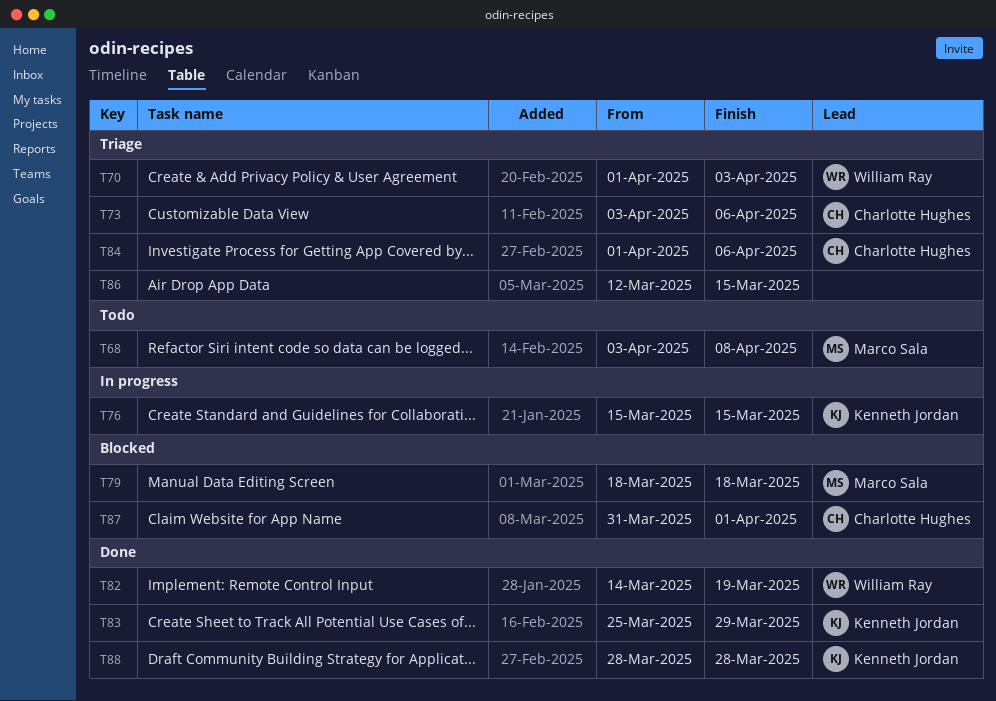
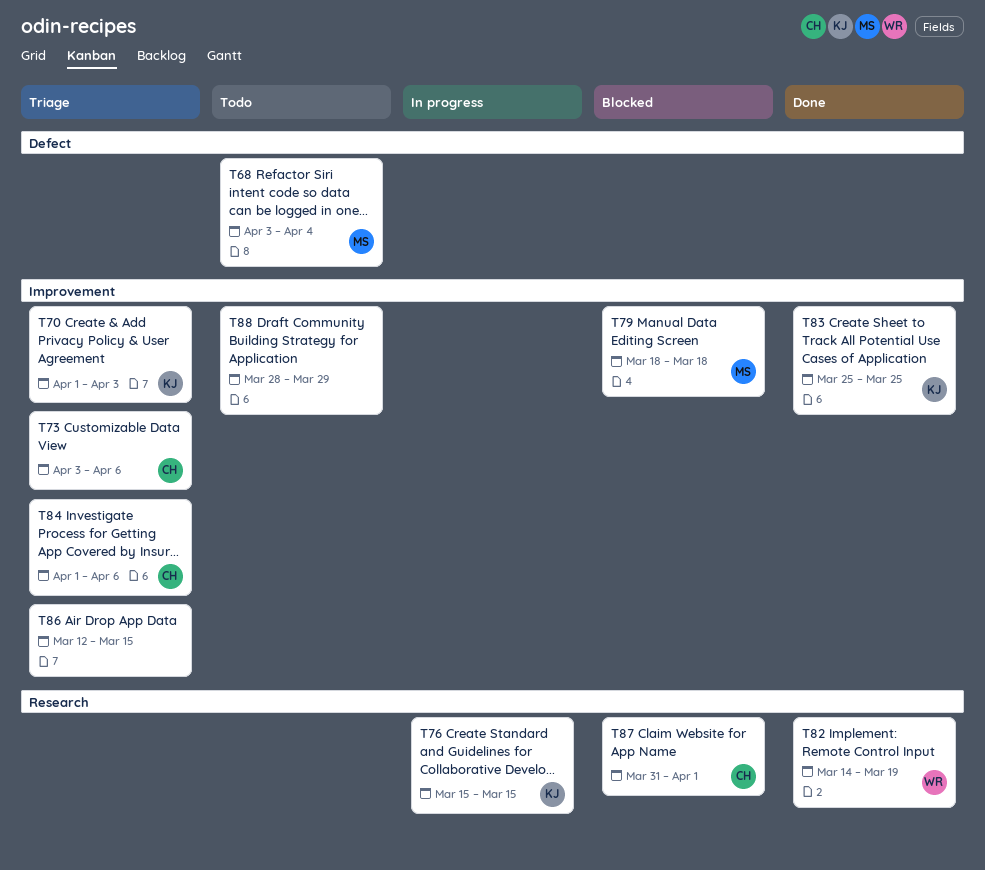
T68, due: Apr 8 -> Apr 4
T70, owner: William Ray -> Kenneth Jordan
T83, due: Mar 29 -> Mar 25
T88, status: Done -> Todo
T88, owner: Kenneth Jordan -> none
T88, due: Mar 28 -> Mar 29

